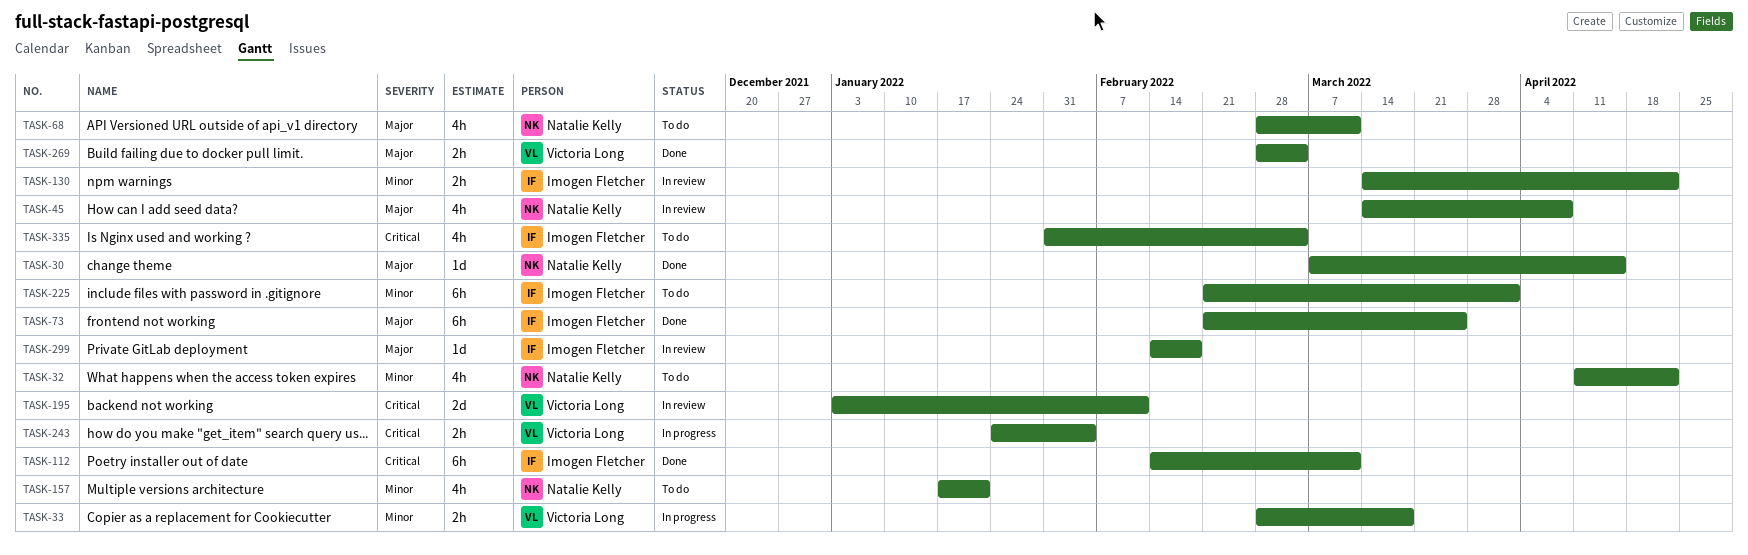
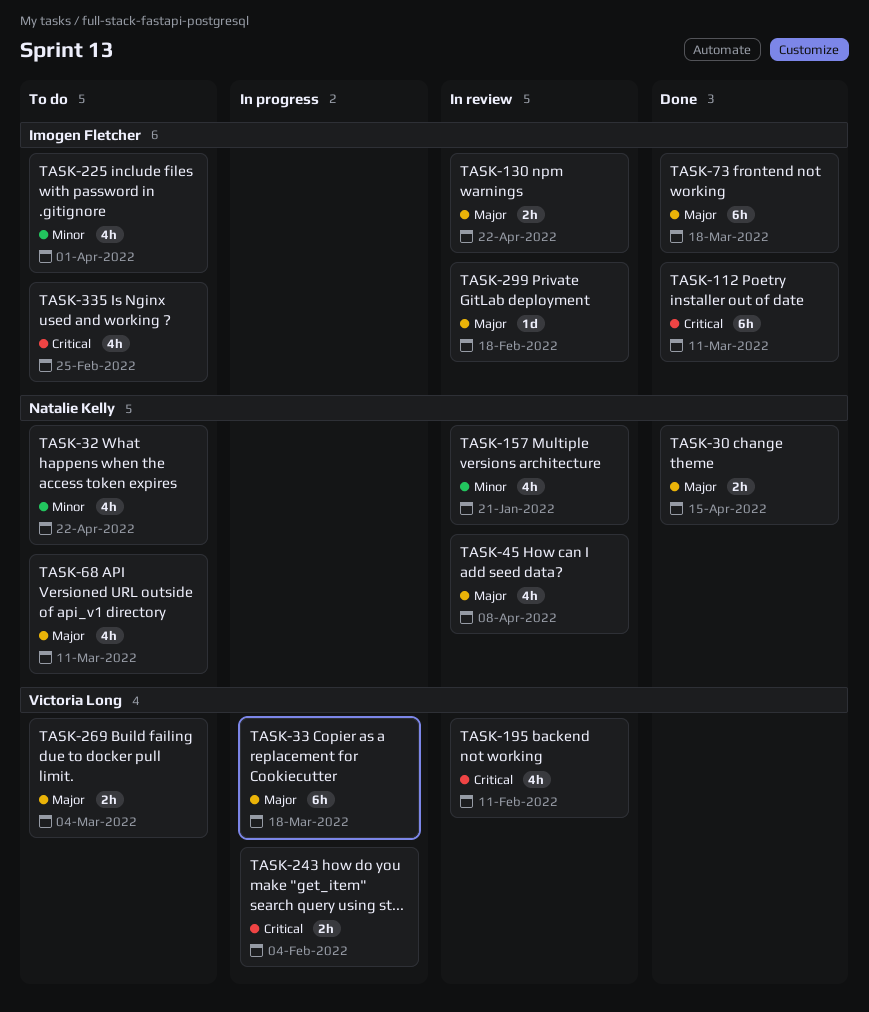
TASK-30, estimate: 1d -> 2h
TASK-33, priority: Minor -> Major
TASK-33, estimate: 2h -> 6h
TASK-73, due: Mar 25 -> Mar 18
TASK-130, priority: Minor -> Major
TASK-157, status: To do -> In review
TASK-195, estimate: 2d -> 4h
TASK-225, estimate: 6h -> 4h
TASK-269, status: Done -> To do
TASK-335, due: Mar 4 -> Feb 25

